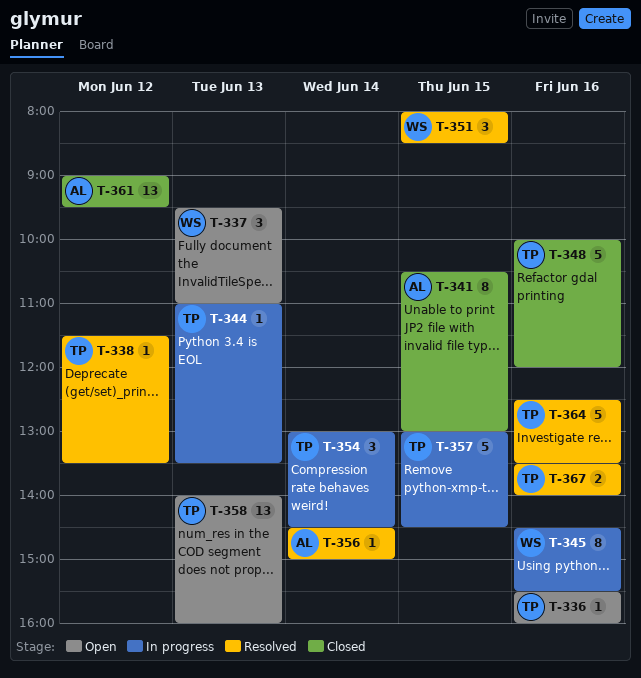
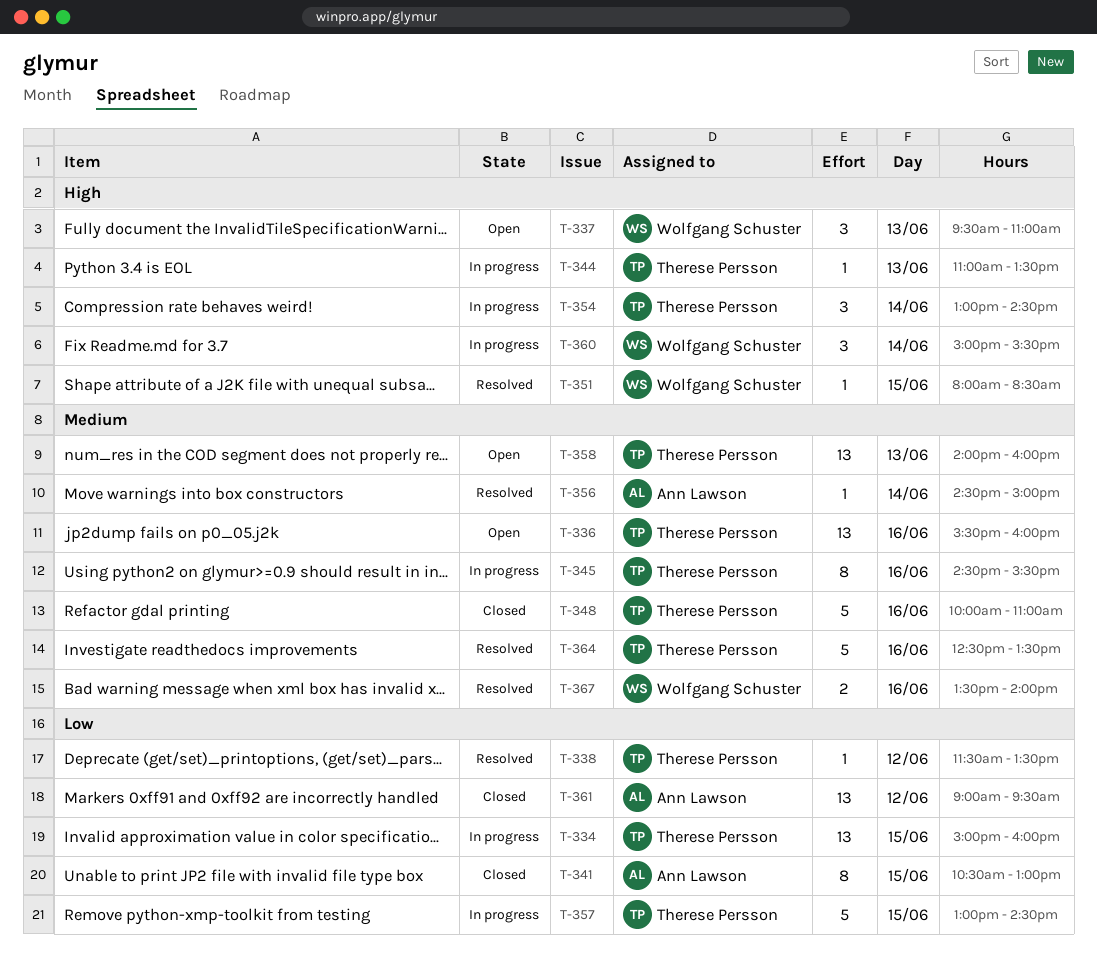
T-334: none -> present
T-336, estimate: 1 -> 13
T-345, owner: Wolfgang Schuster -> Therese Persson
T-348, ends: 12:00 -> 11:00
T-351, estimate: 3 -> 1
T-360: none -> present
T-367, owner: Therese Persson -> Wolfgang Schuster

